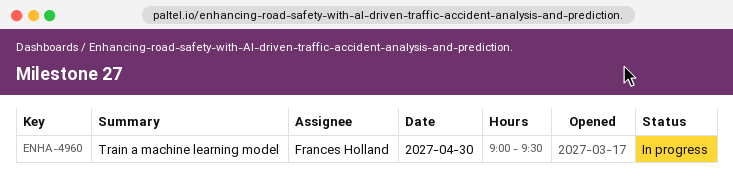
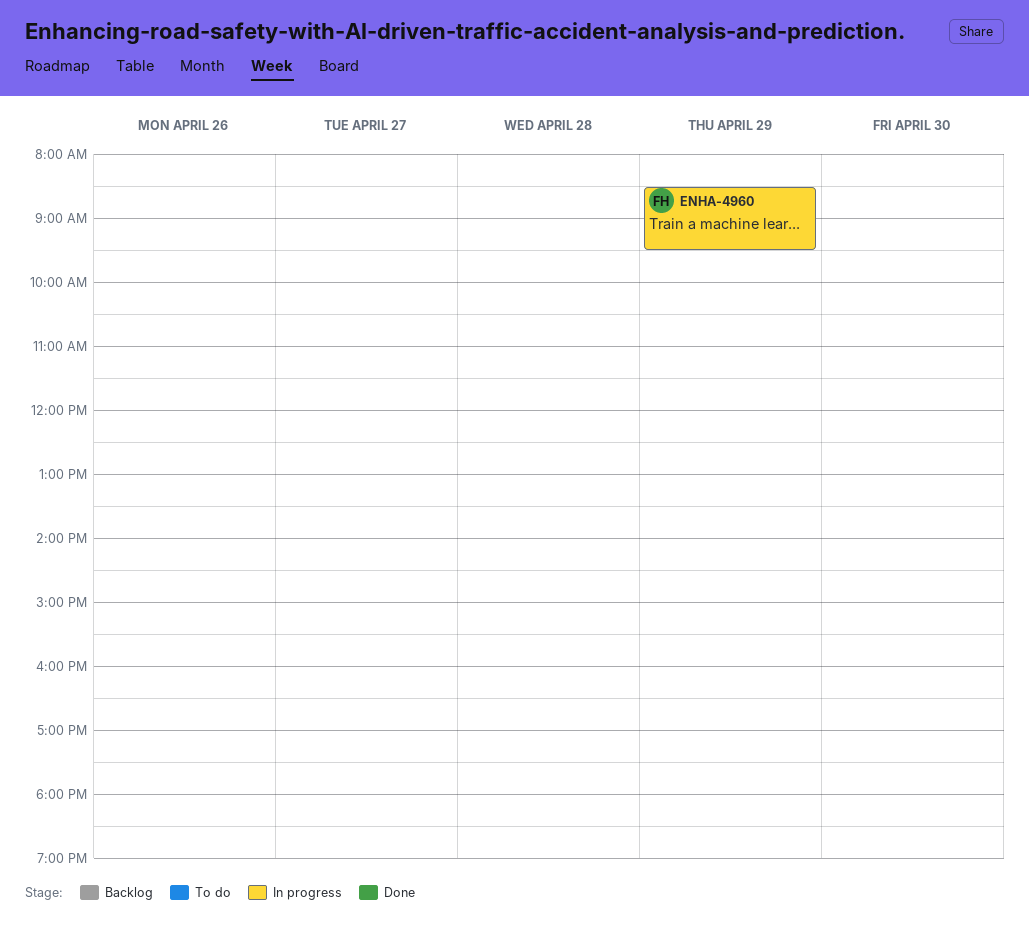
ENHA-4960, day: Apr 30 -> Apr 29
ENHA-4960, begins: 09:00 -> 08:30

